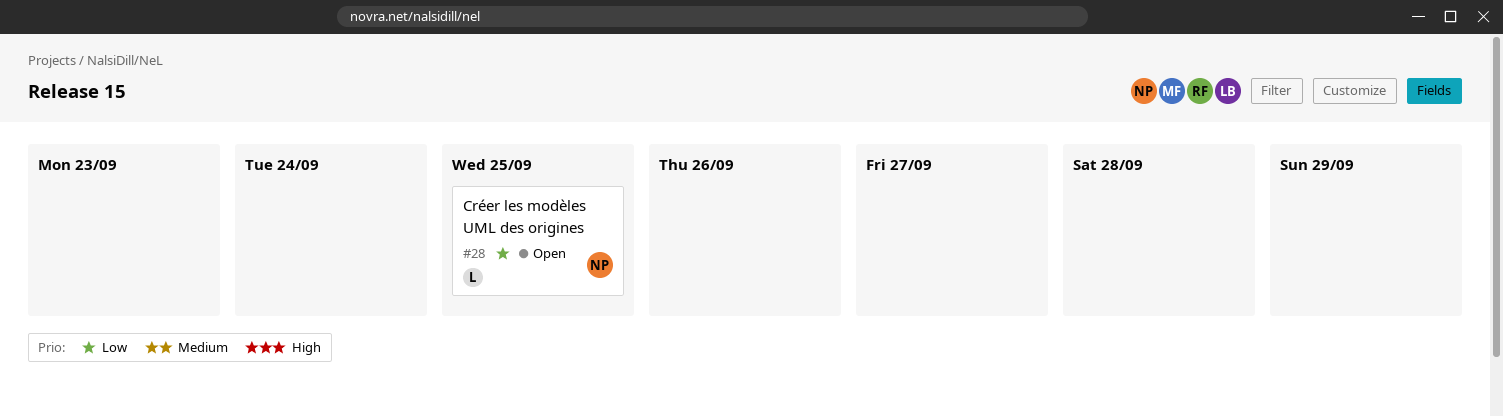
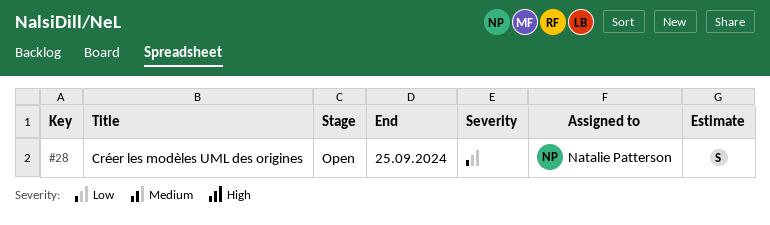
#28, estimate: L -> S

